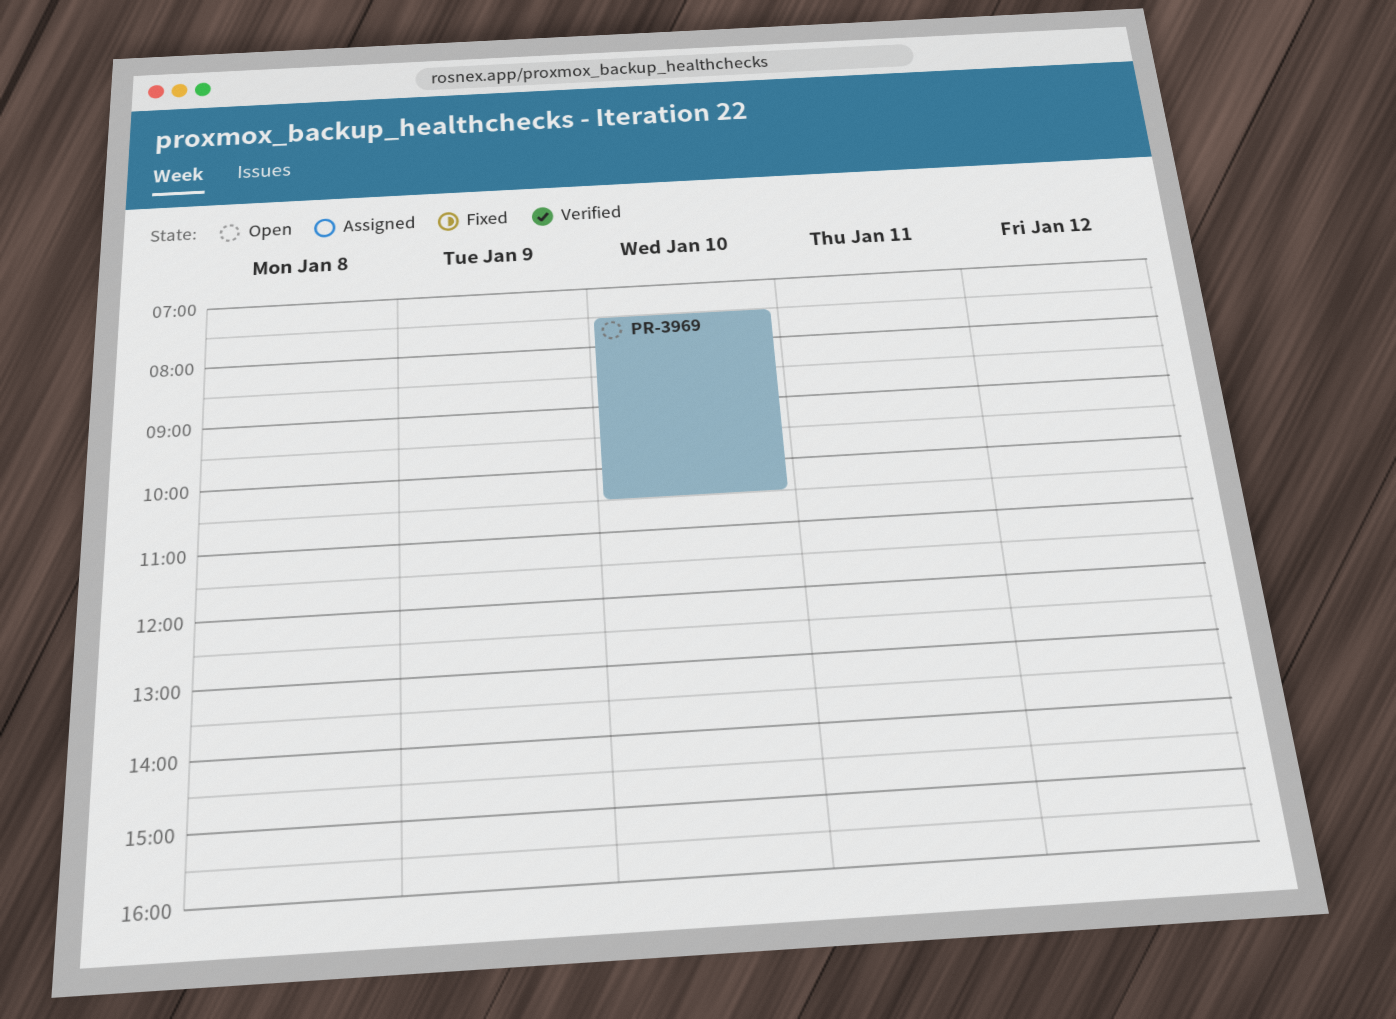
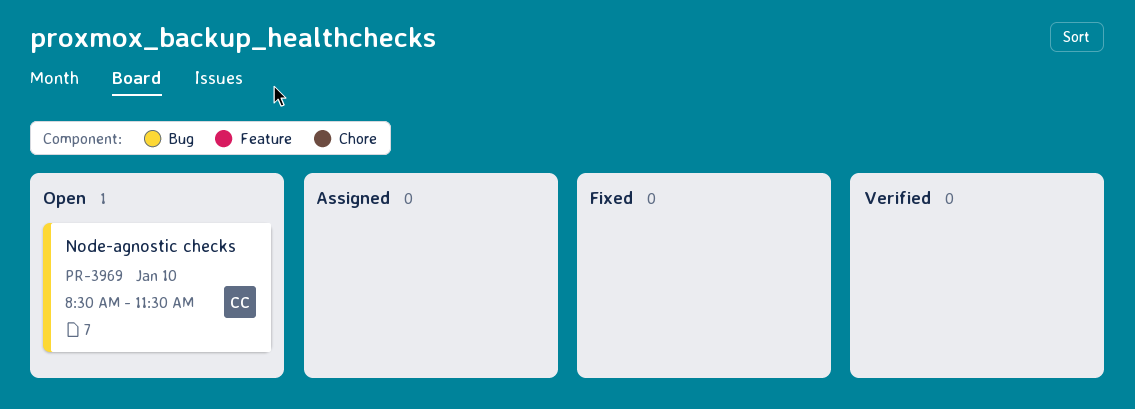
PR-3969, begins: 07:30 -> 08:30
PR-3969, ends: 10:30 -> 11:30

